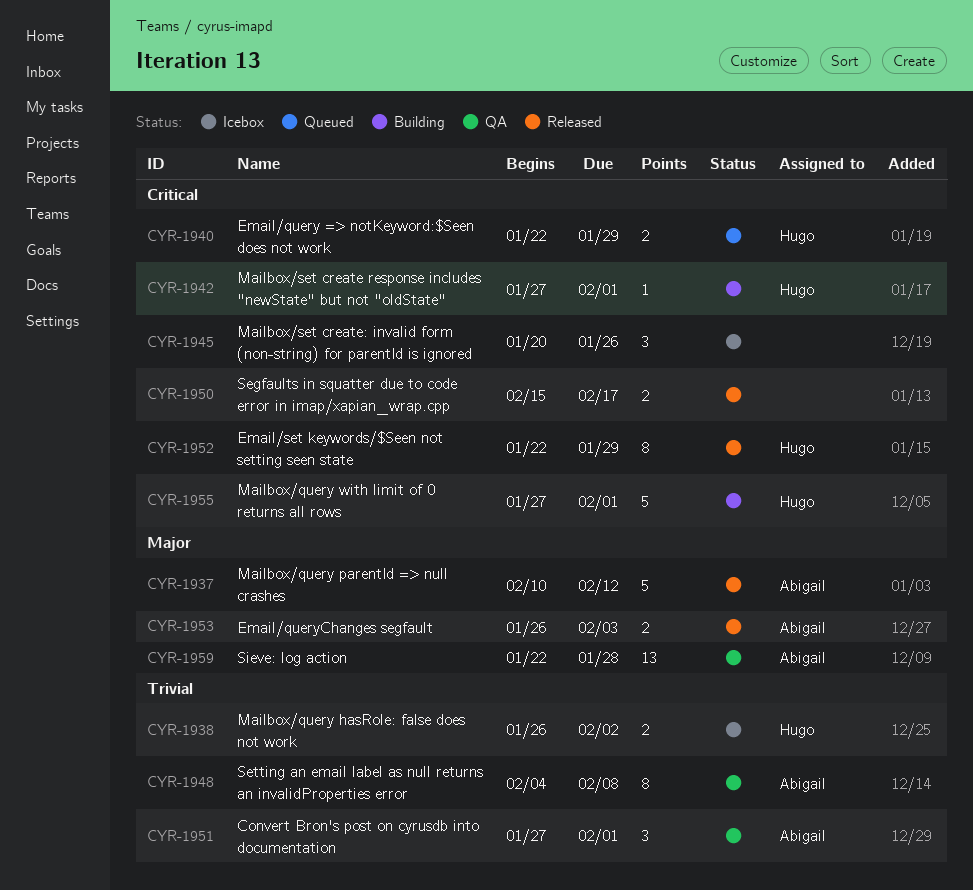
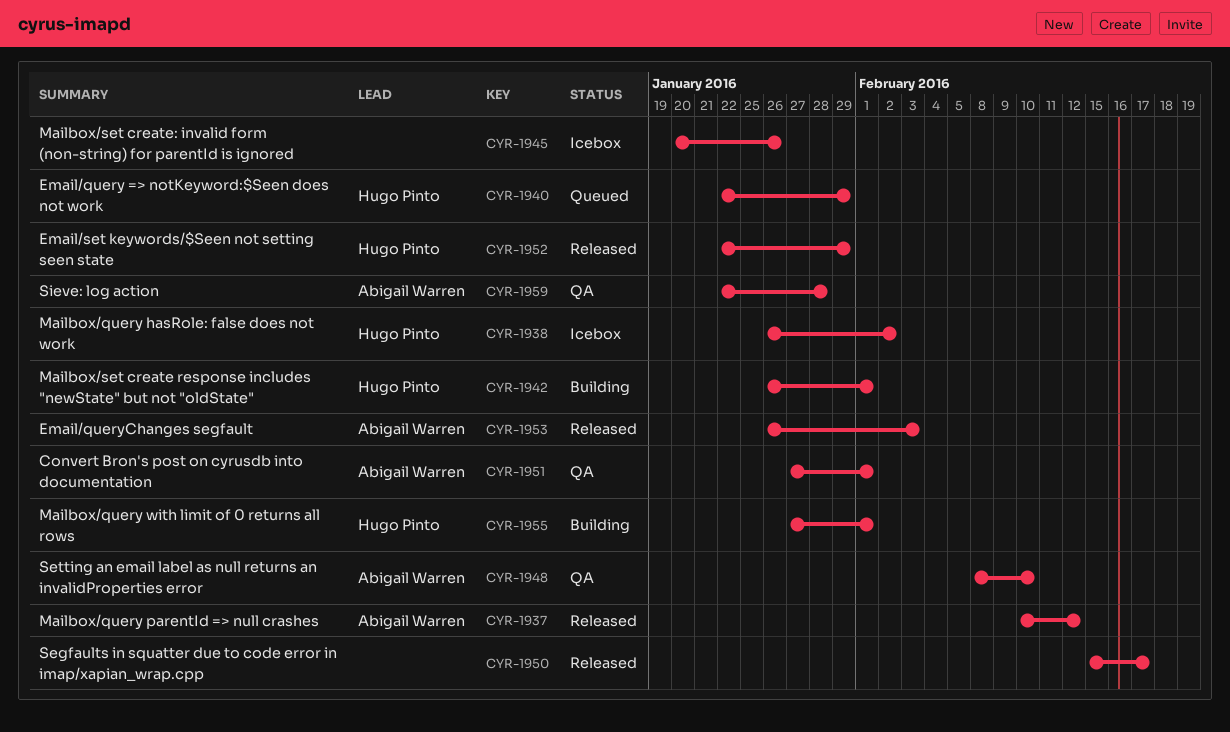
CYR-1942, start: Jan 27 -> Jan 26
CYR-1948, start: Feb 4 -> Feb 8
CYR-1948, due: Feb 8 -> Feb 10

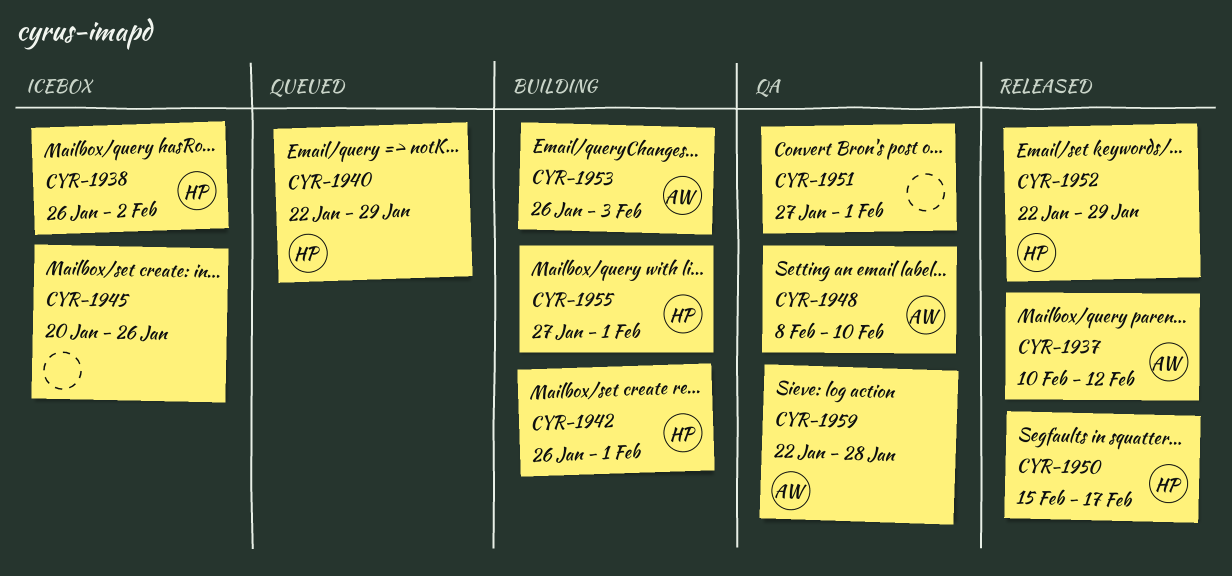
CYR-1950, owner: none -> Hugo Pinto
CYR-1951, owner: Abigail Warren -> none
CYR-1953, status: Released -> Building

